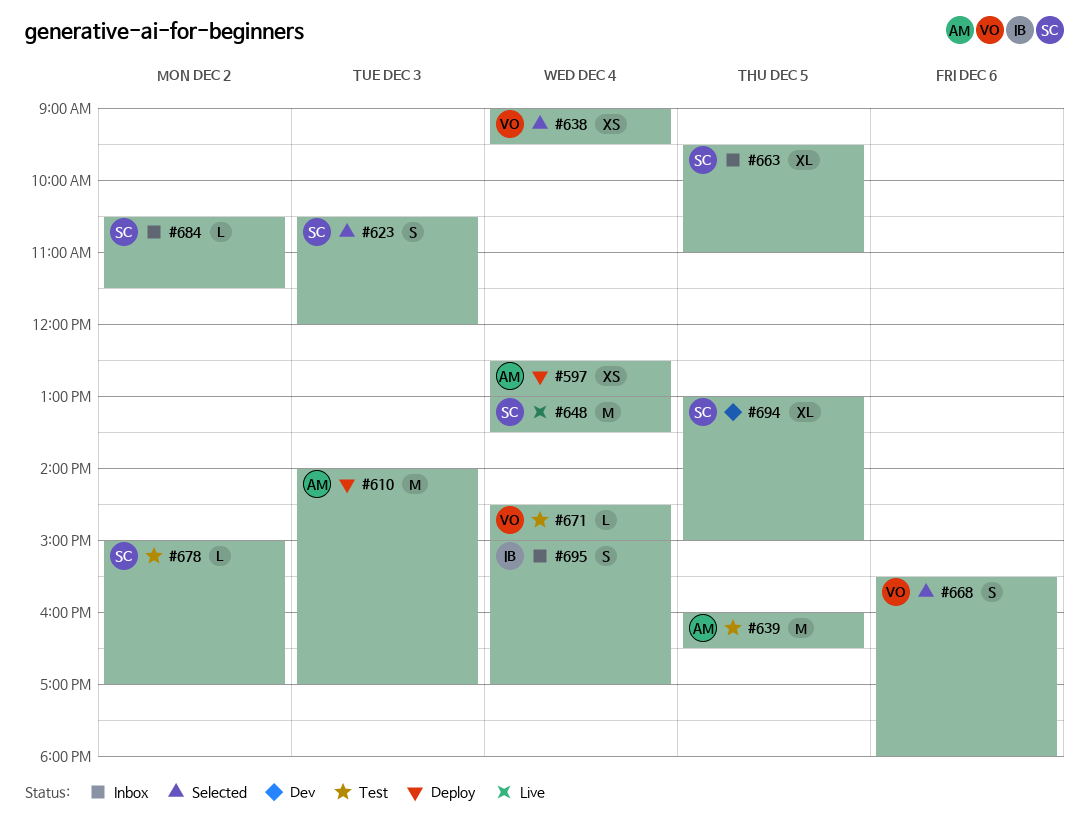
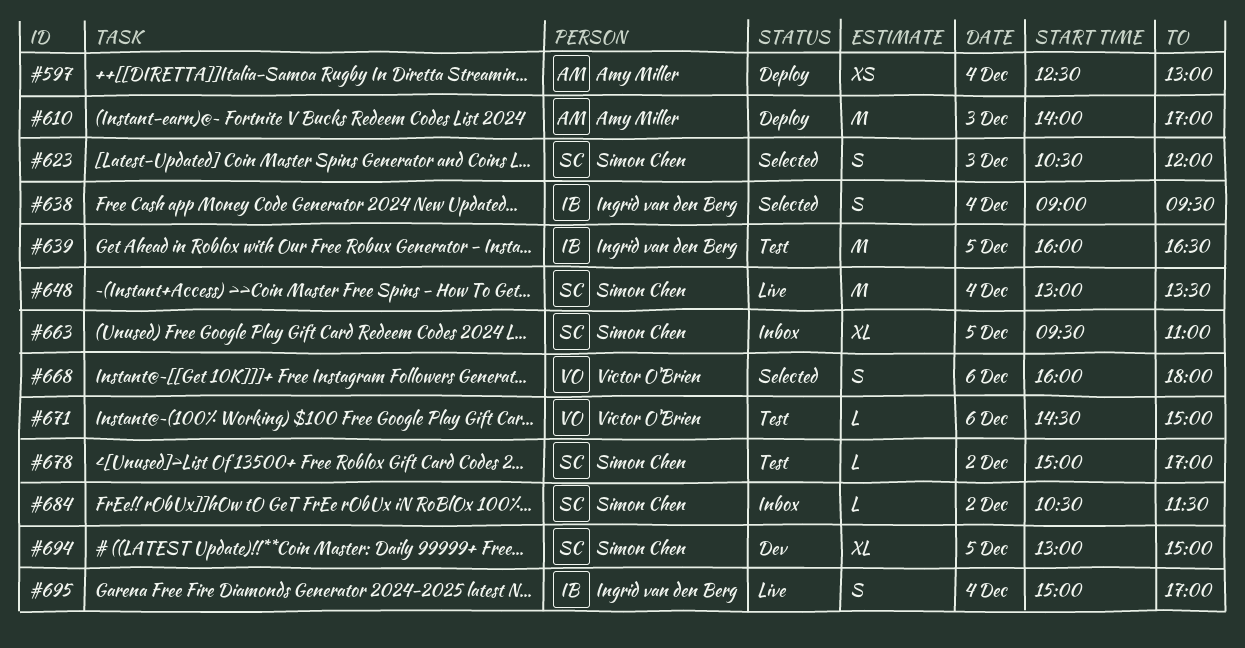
#638, owner: Victor O'Brien -> Ingrid van den Berg
#638, estimate: XS -> S
#639, owner: Amy Miller -> Ingrid van den Berg
#668, begins: 15:30 -> 16:00
#671, day: Dec 4 -> Dec 6
#695, status: Inbox -> Live

